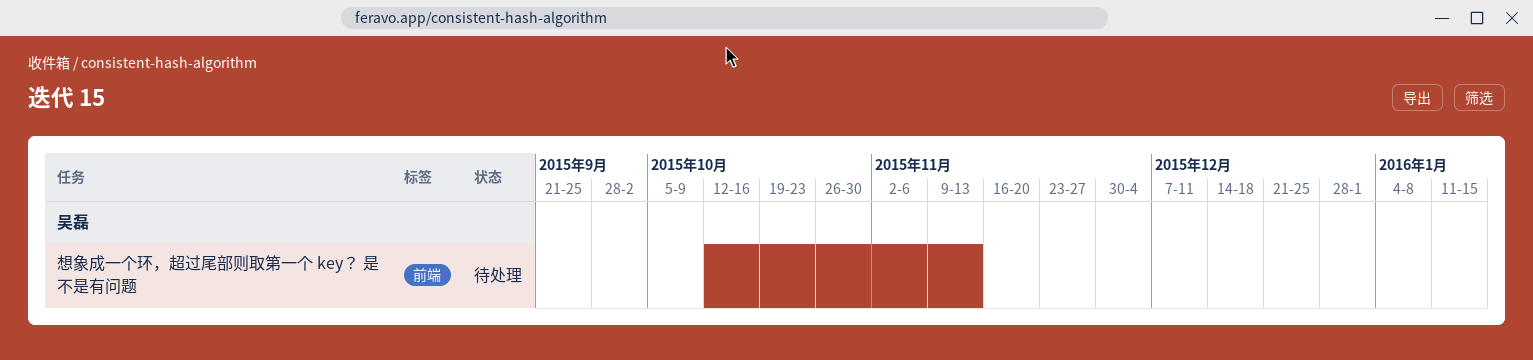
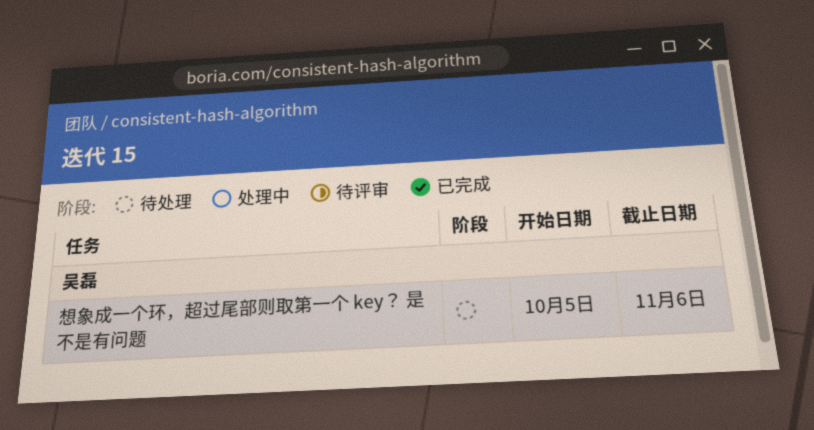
想象成一个环，超过尾部则取第一个 key？ 是不是有问题, start: Oct 12 -> Oct 5
想象成一个环，超过尾部则取第一个 key？ 是不是有问题, due: Nov 13 -> Nov 6

